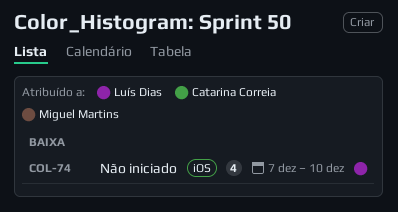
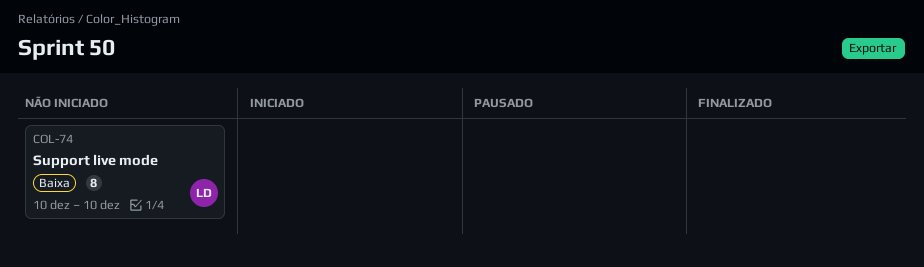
COL-74, estimate: 4 -> 8
COL-74, start: Dec 7 -> Dec 10

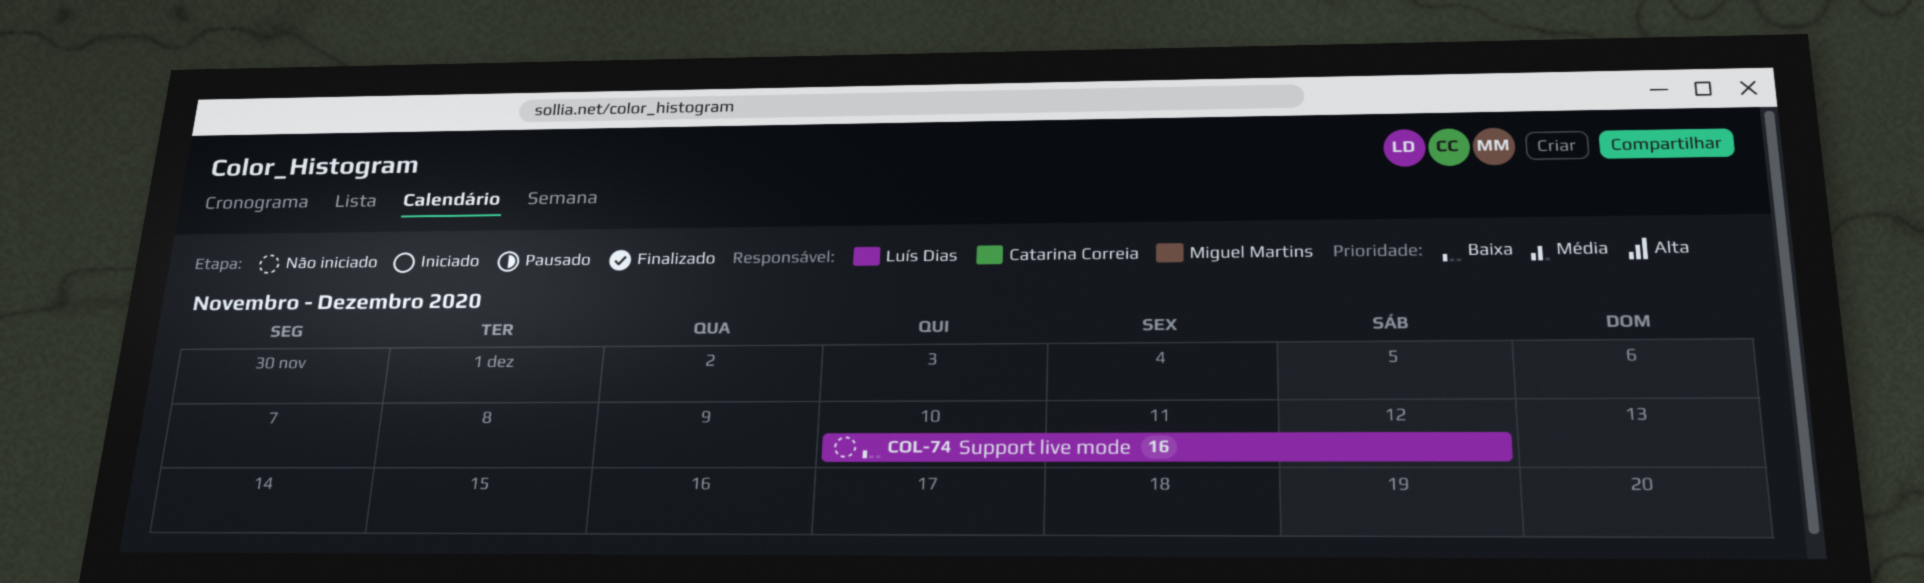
COL-74, estimate: 8 -> 16
COL-74, due: Dec 10 -> Dec 12

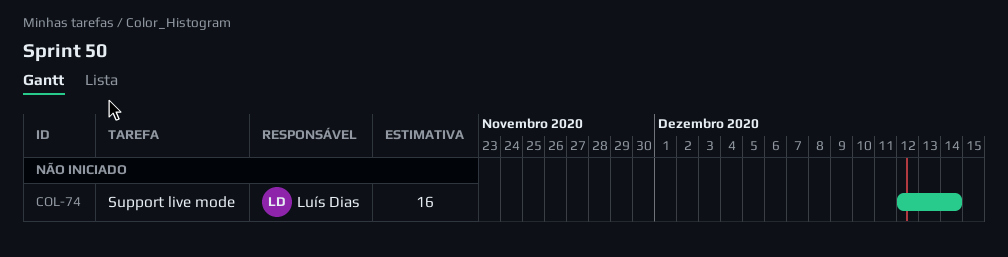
COL-74, start: Dec 10 -> Dec 12
COL-74, due: Dec 12 -> Dec 14

